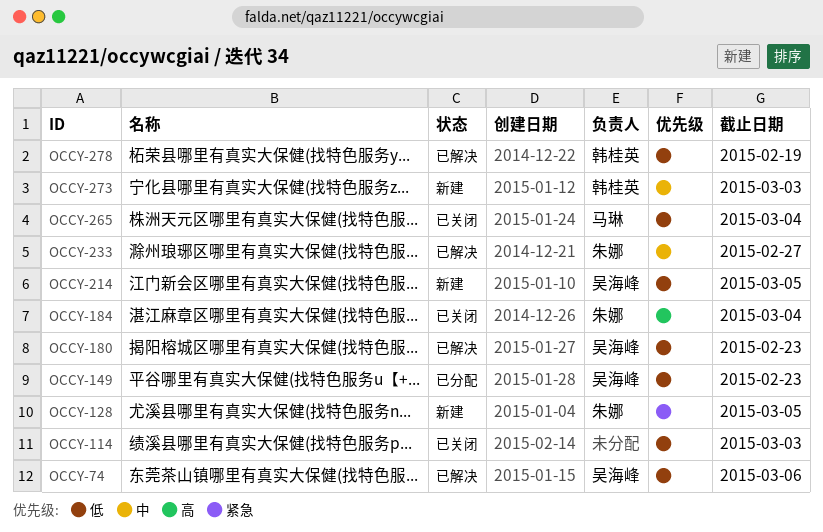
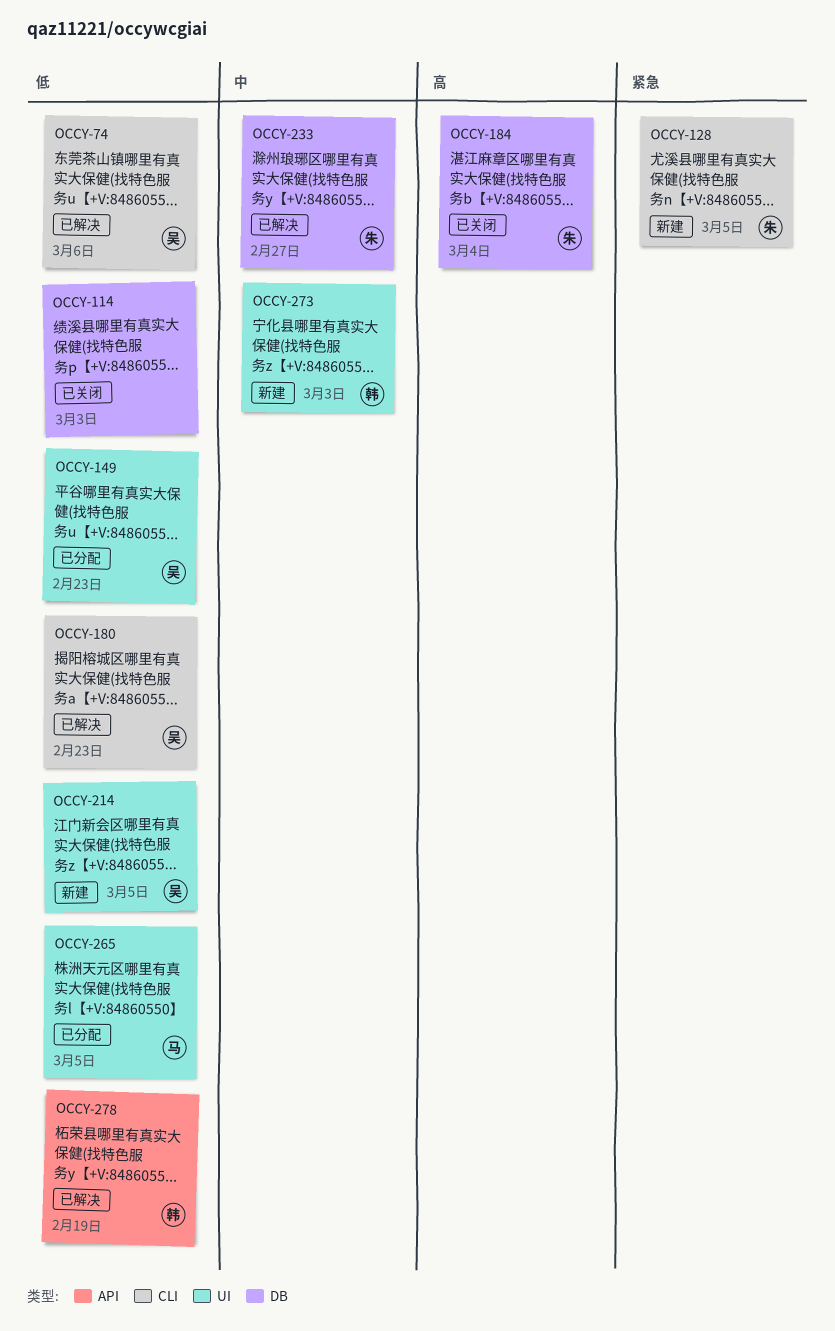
OCCY-265, status: 已关闭 -> 已分配
OCCY-265, due: Mar 4 -> Mar 5

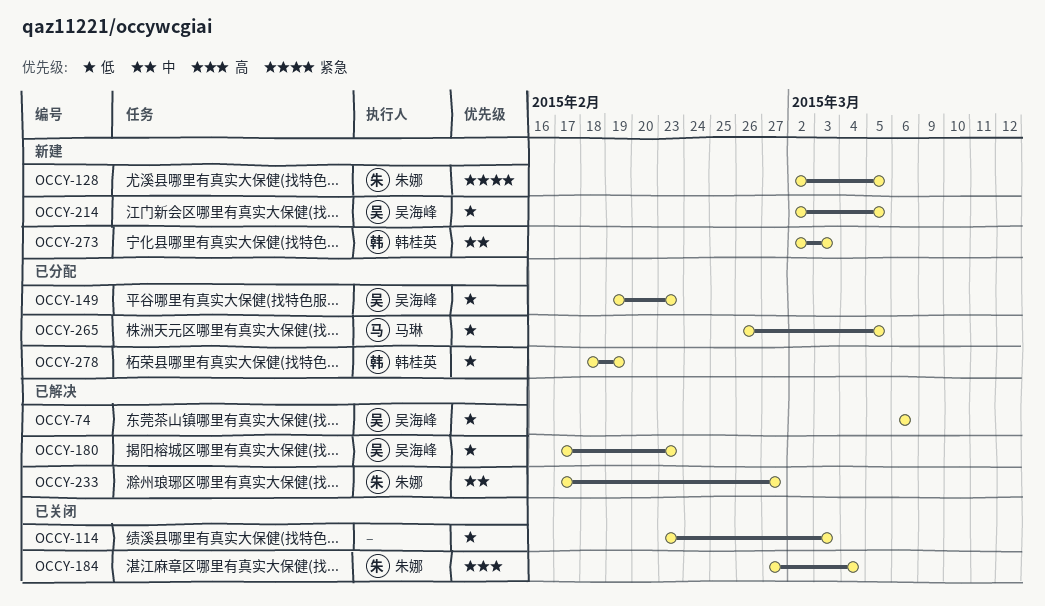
OCCY-278, status: 已解决 -> 已分配

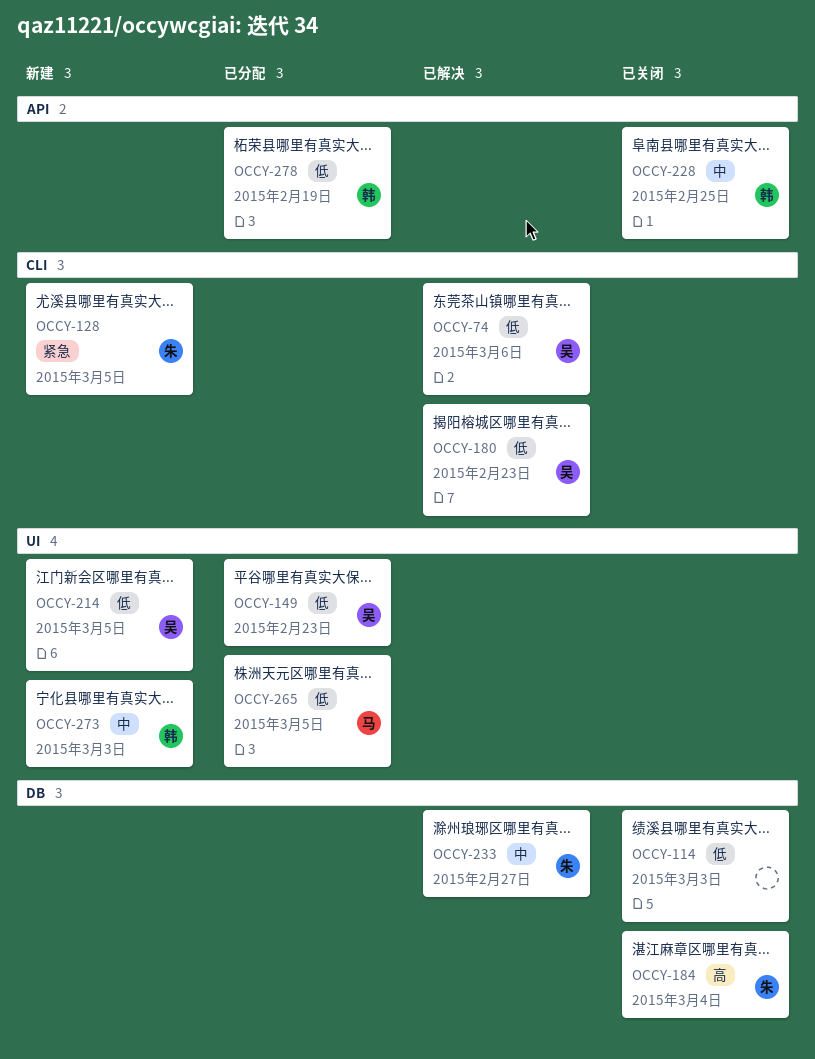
OCCY-228: none -> present

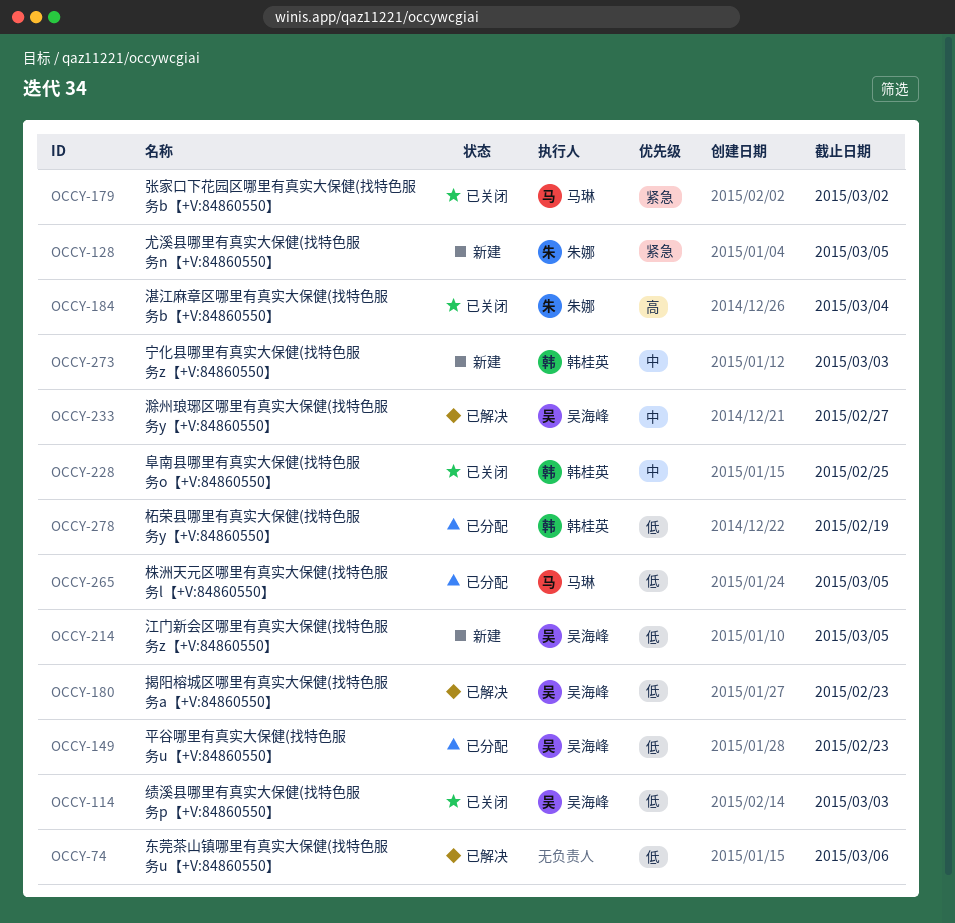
OCCY-74, owner: 吴海峰 -> none
OCCY-114, owner: none -> 吴海峰
OCCY-179: none -> present
OCCY-233, owner: 朱娜 -> 吴海峰

